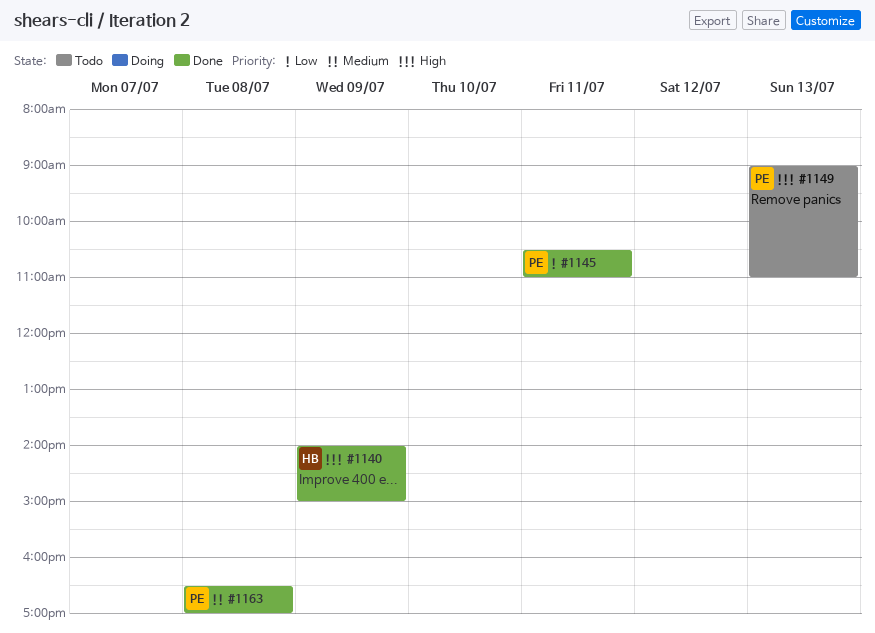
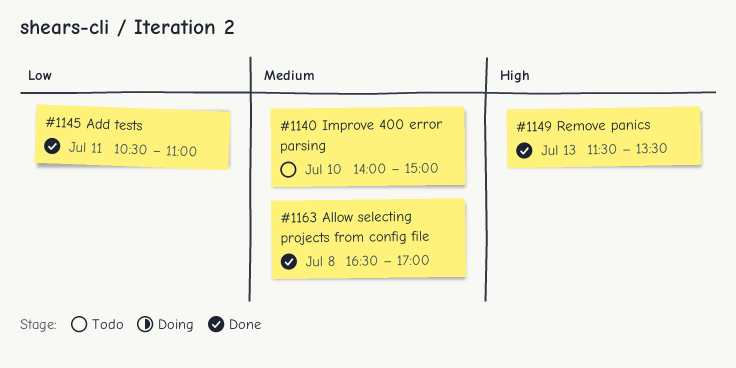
#1140, status: Done -> Todo
#1140, priority: High -> Medium
#1140, day: Jul 9 -> Jul 10
#1149, status: Todo -> Done
#1149, begins: 09:00 -> 11:30
#1149, ends: 11:00 -> 13:30

